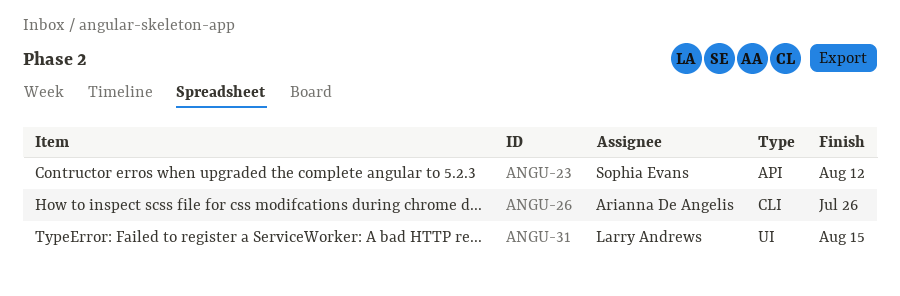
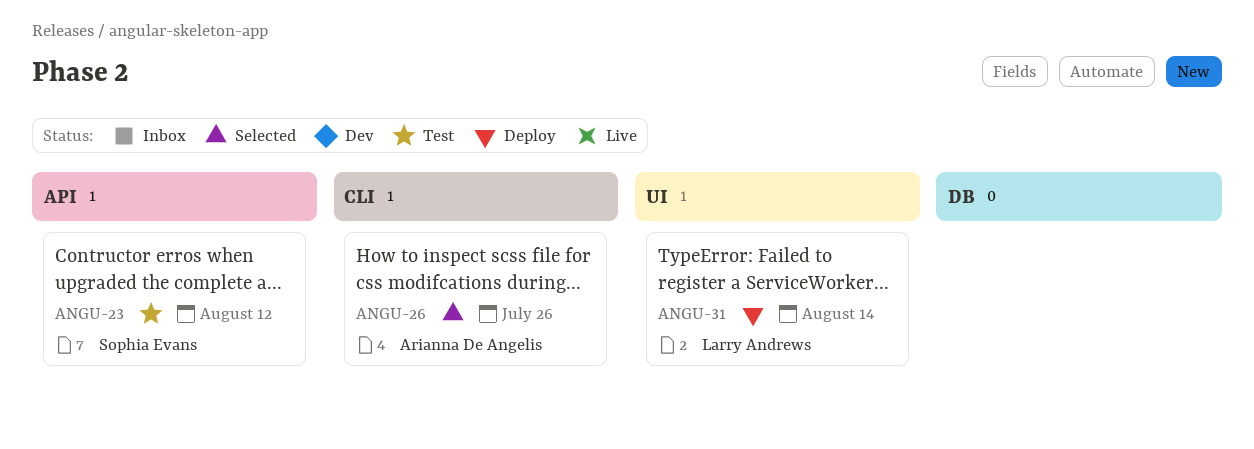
ANGU-31, due: Aug 15 -> Aug 14

